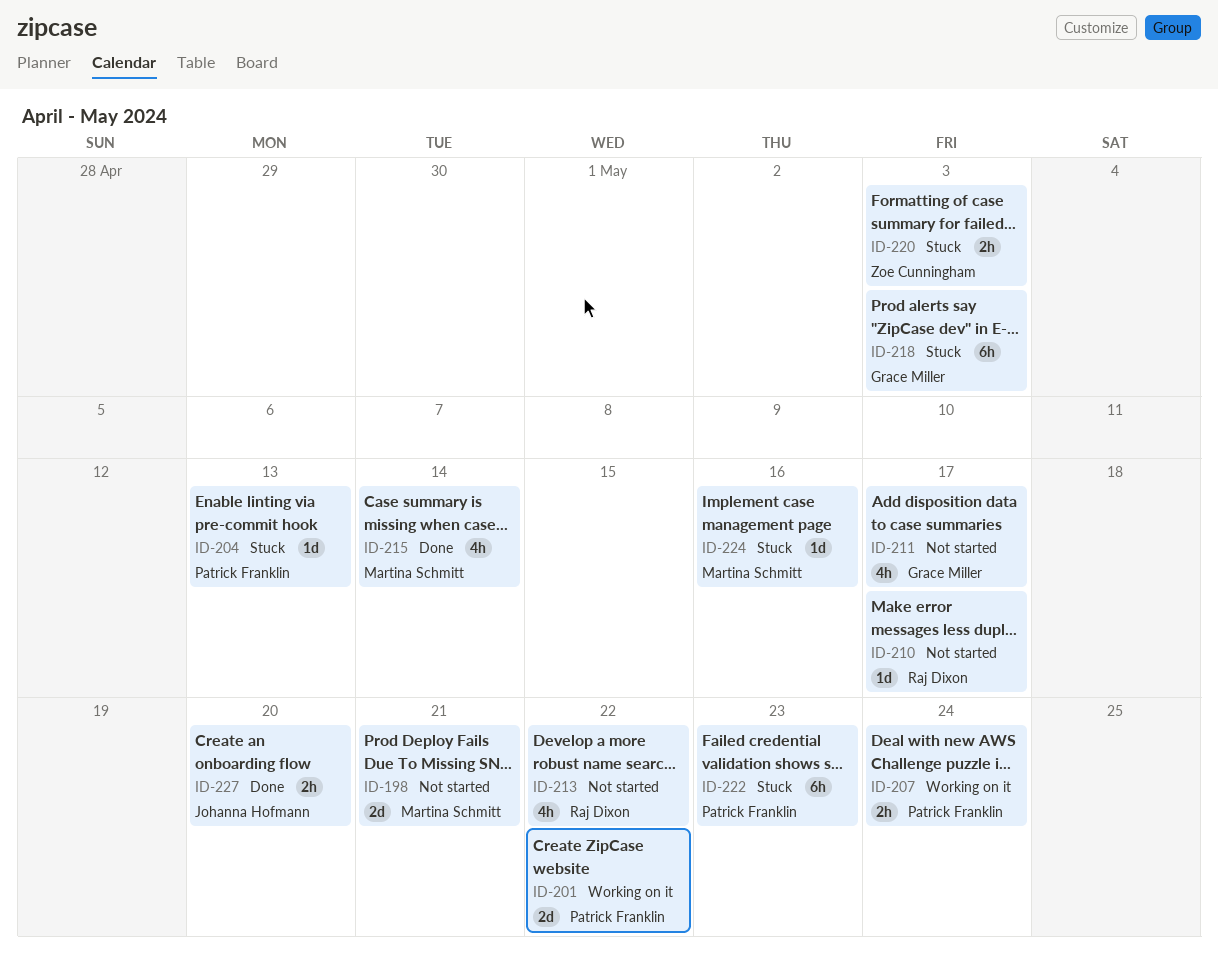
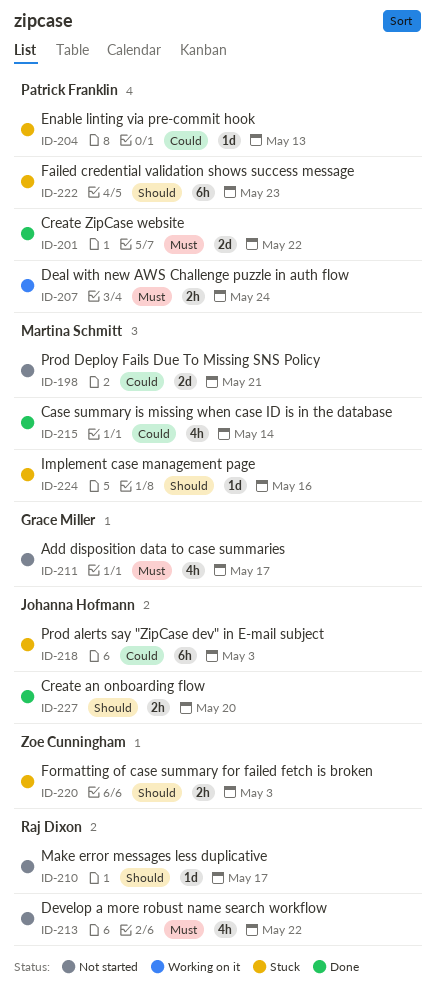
ID-201, status: Working on it -> Done
ID-218, owner: Grace Miller -> Johanna Hofmann

